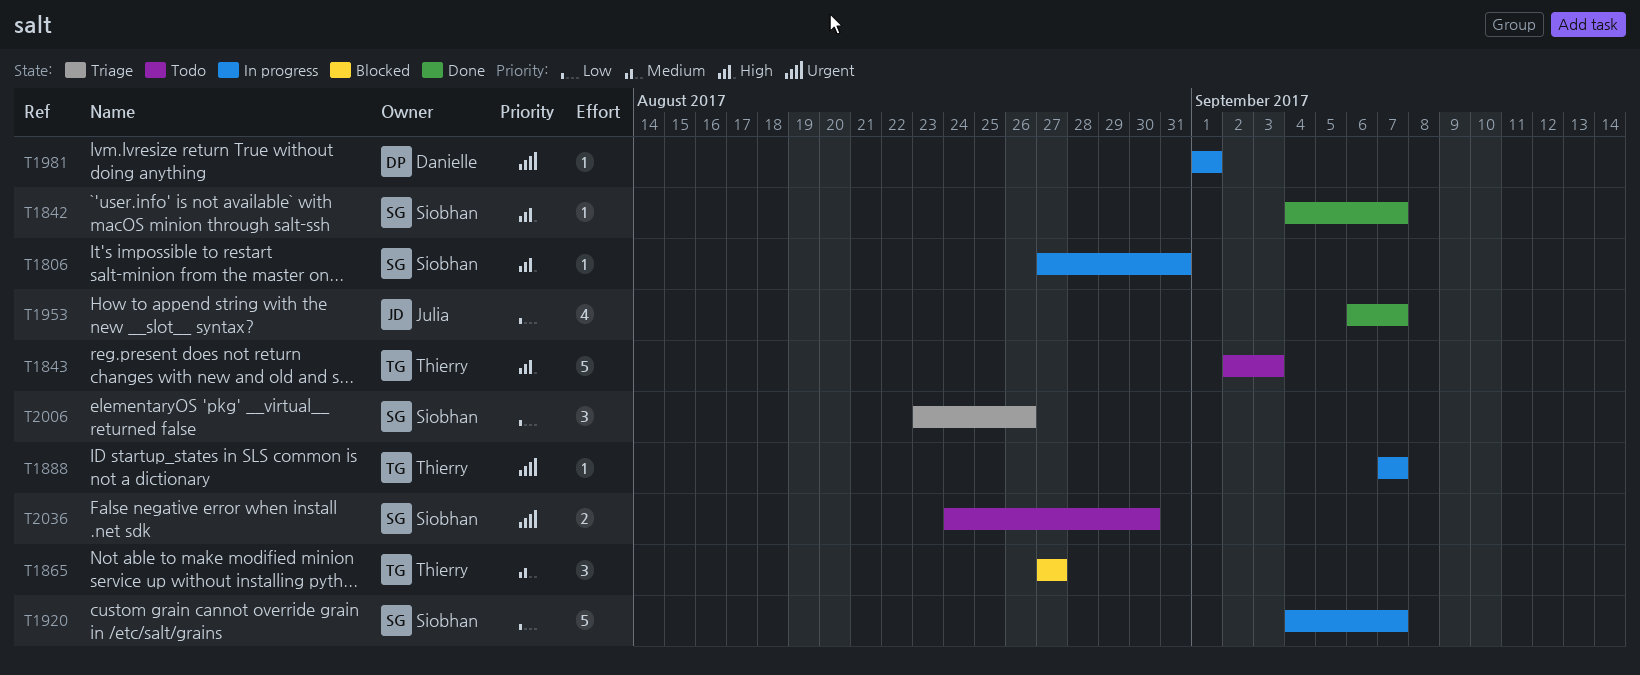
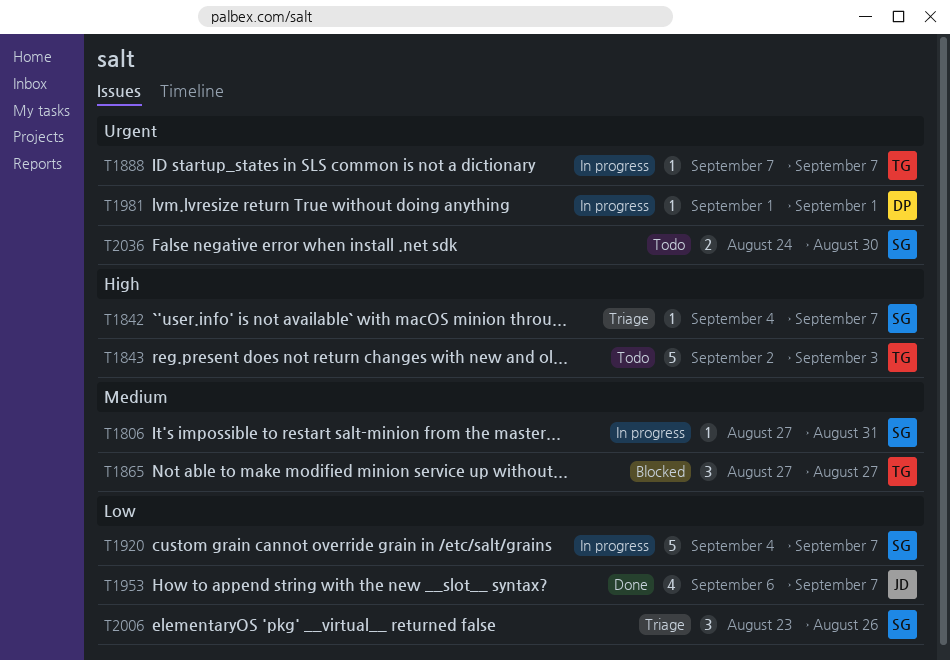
T1806, priority: High -> Medium
T1842, status: Done -> Triage

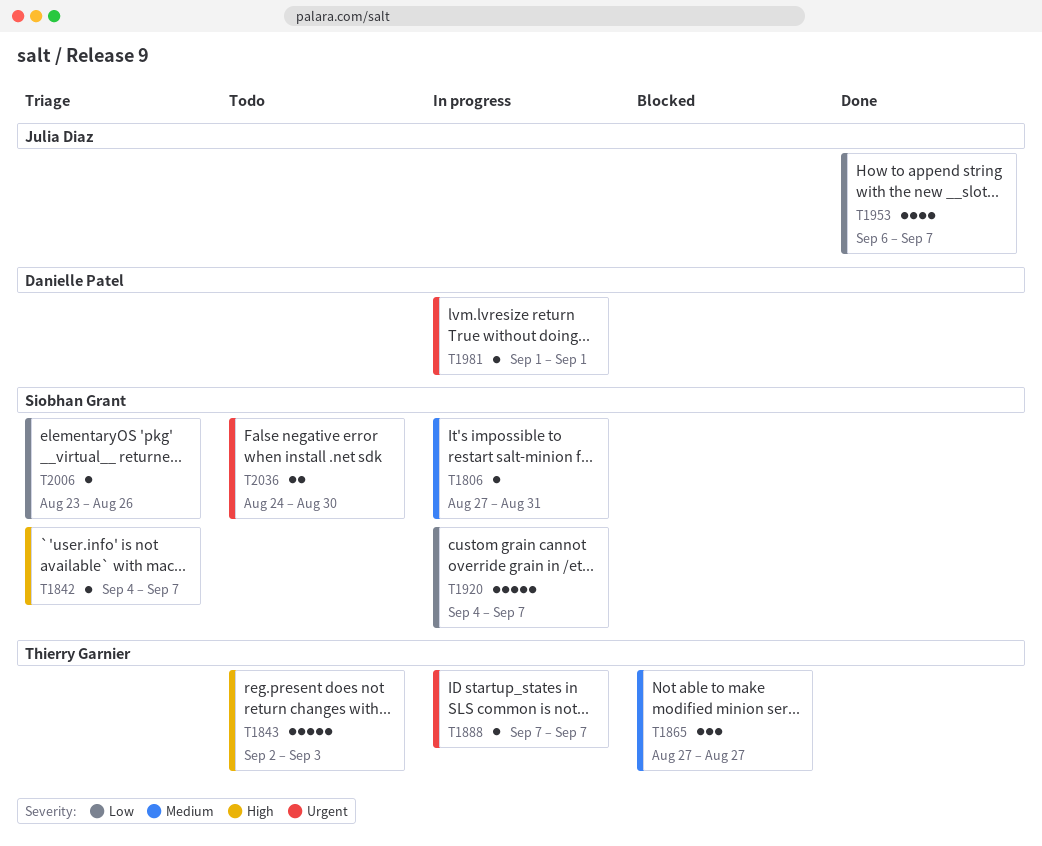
T2006, estimate: 3 -> 1

